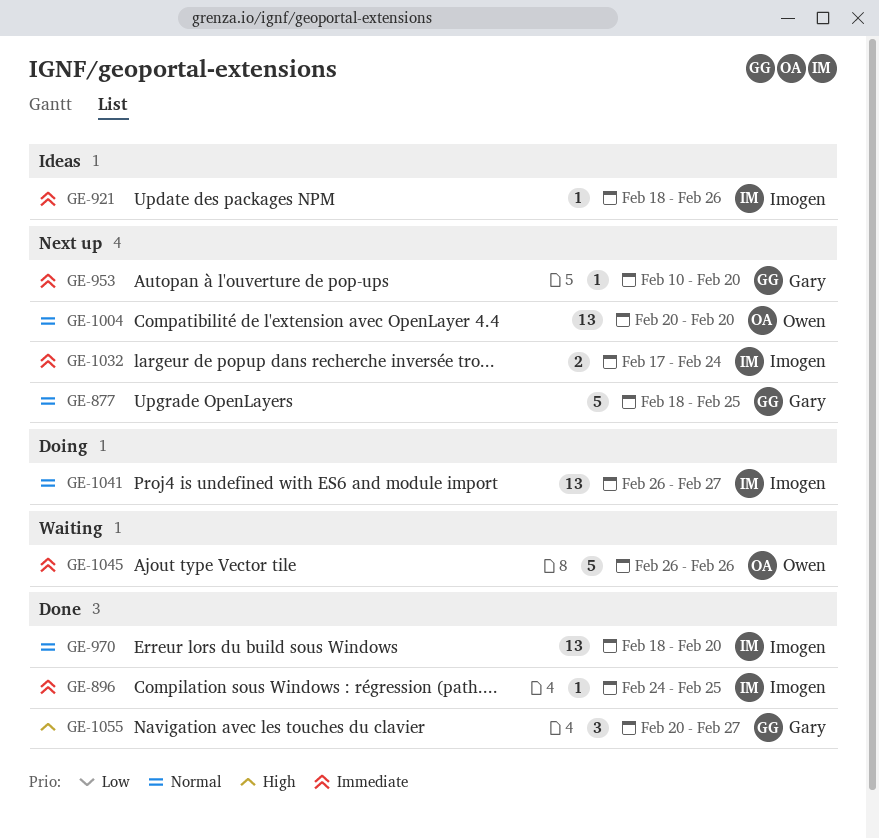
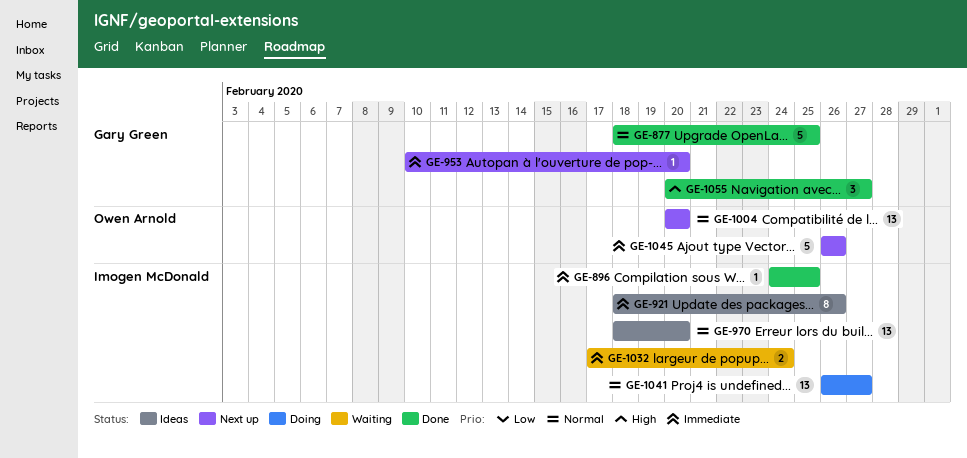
GE-877, status: Next up -> Done
GE-921, estimate: 1 -> 8
GE-970, status: Done -> Ideas
GE-1032, status: Next up -> Waiting
GE-1045, status: Waiting -> Next up

